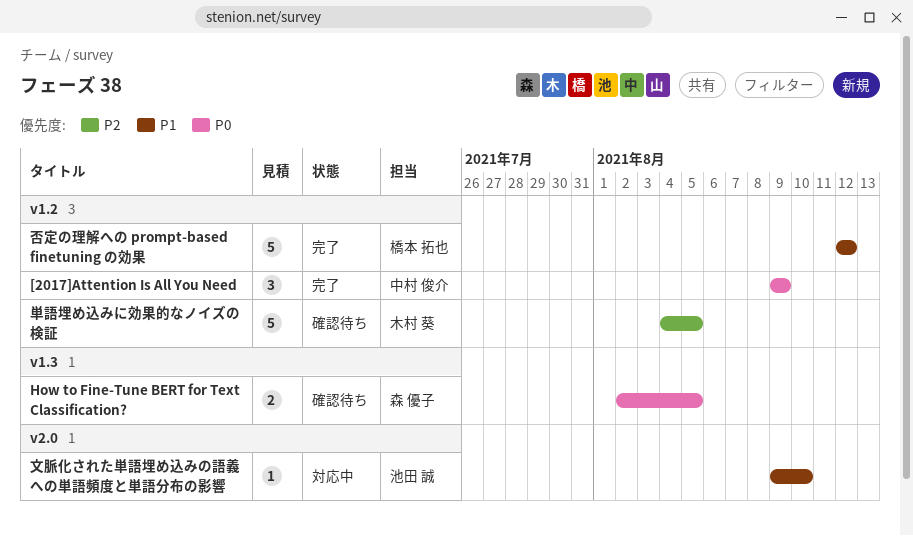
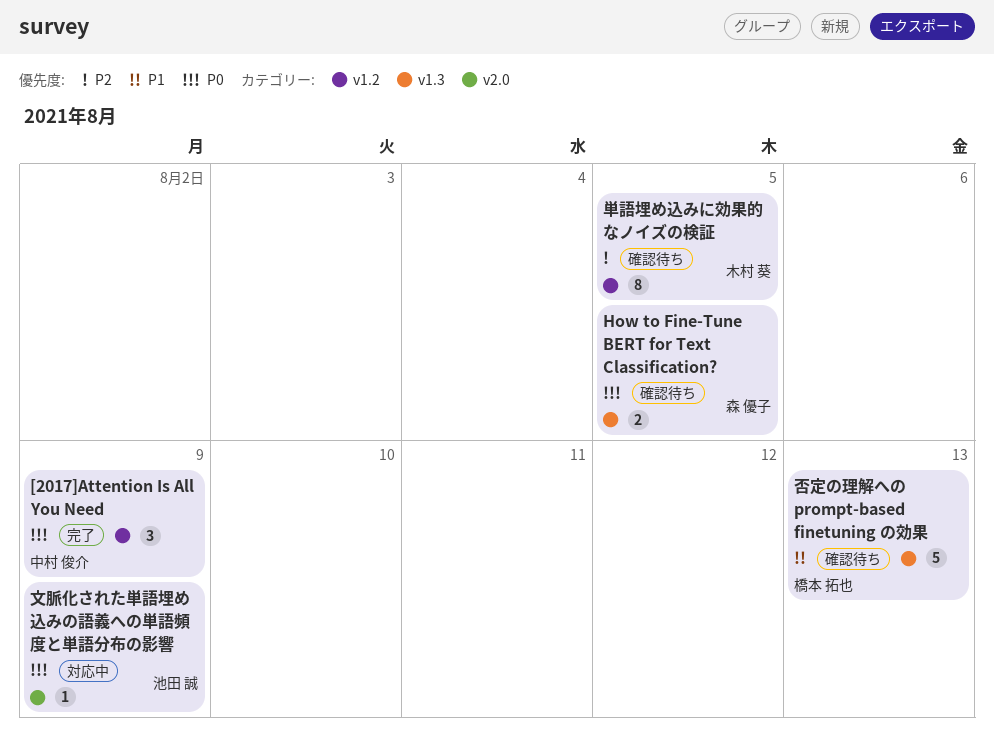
単語埋め込みに効果的なノイズの検証, estimate: 5 -> 8
否定の理解への prompt-based finetuning の効果, status: 完了 -> 確認待ち
否定の理解への prompt-based finetuning の効果, label: v1.2 -> v1.3
否定の理解への prompt-based finetuning の効果, due: Aug 12 -> Aug 13
文脈化された単語埋め込みの語義への単語頻度と単語分布の影響, priority: P1 -> P0
文脈化された単語埋め込みの語義への単語頻度と単語分布の影響, due: Aug 10 -> Aug 9

